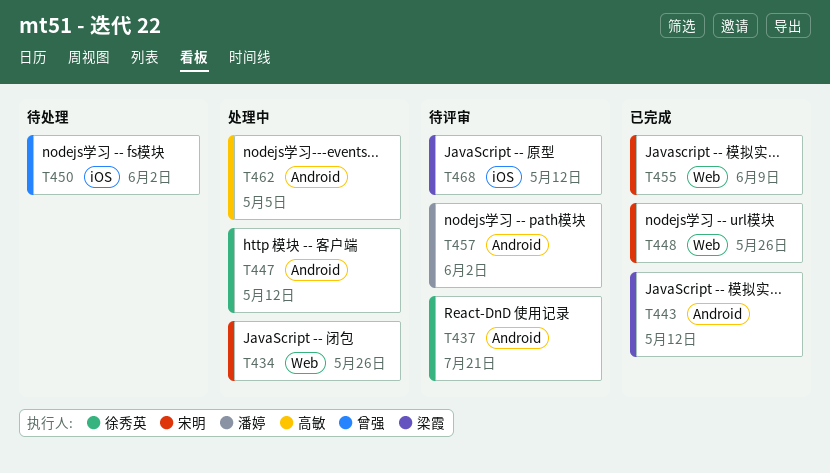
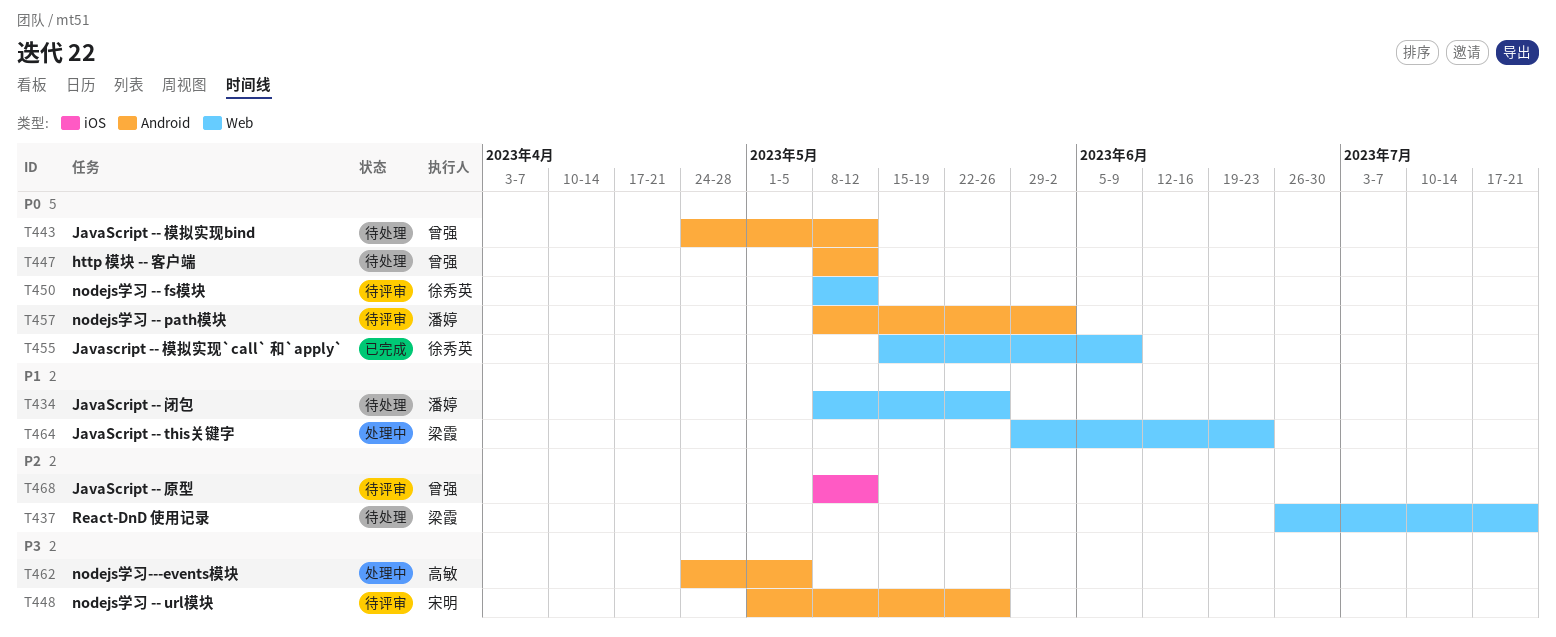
T434, status: 处理中 -> 待处理
T434, owner: 宋明 -> 潘婷
T437, status: 待评审 -> 待处理
T437, owner: 徐秀英 -> 梁霞
T437, label: Android -> Web
T443, status: 已完成 -> 待处理
T443, owner: 梁霞 -> 曾强
T447, status: 处理中 -> 待处理
T447, owner: 徐秀英 -> 曾强
T448, status: 已完成 -> 待评审
T448, label: Web -> Android
T450, status: 待处理 -> 待评审
T450, owner: 曾强 -> 徐秀英
T450, label: iOS -> Web
T450, due: Jun 2 -> May 12
T455, owner: 宋明 -> 徐秀英
T464: none -> present
T468, owner: 梁霞 -> 曾强

